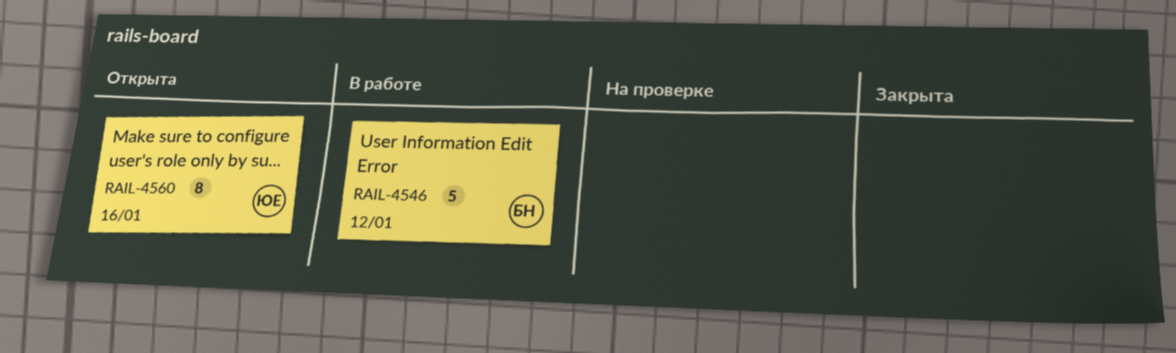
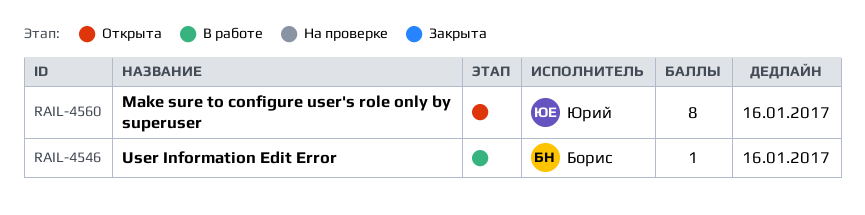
RAIL-4546, estimate: 5 -> 1
RAIL-4546, due: Jan 12 -> Jan 16

